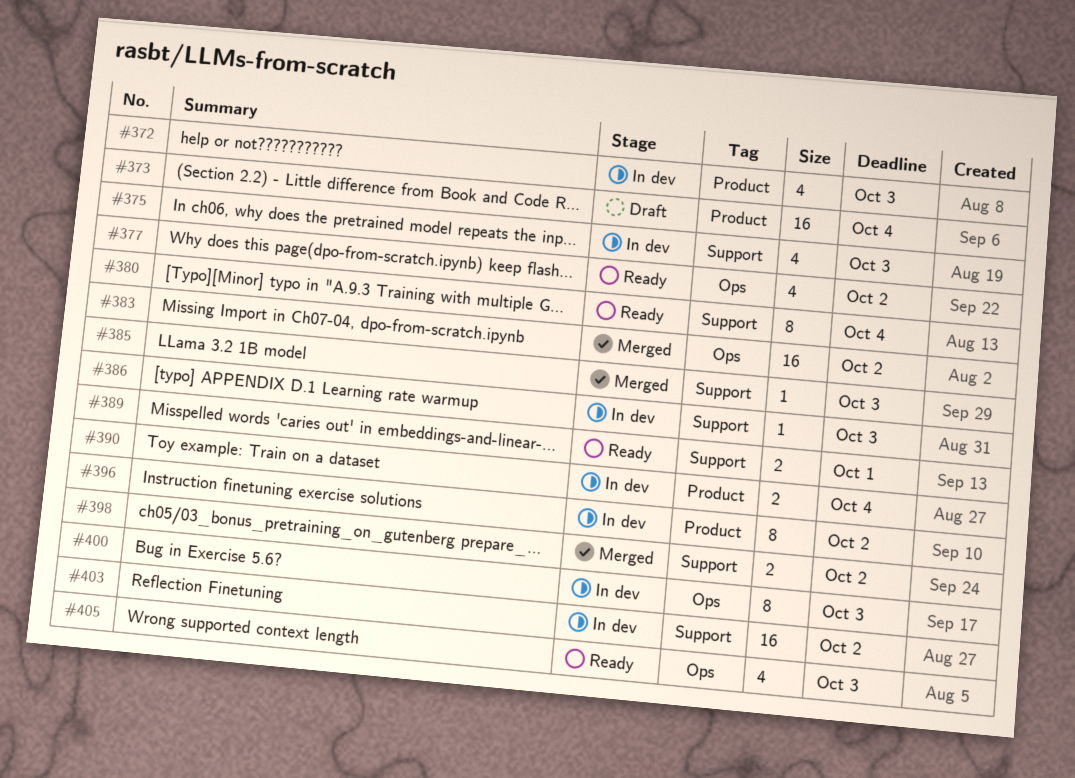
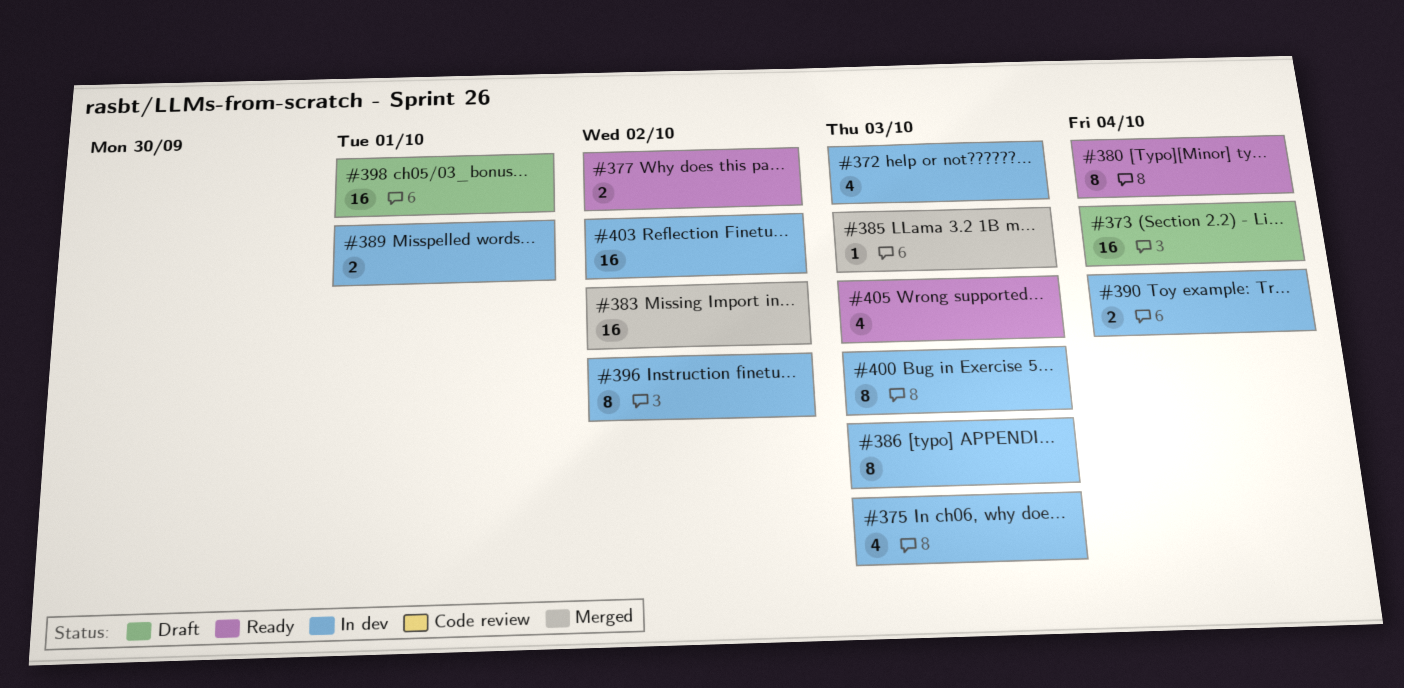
#377, estimate: 4 -> 2
#386, estimate: 1 -> 8
#389, status: Ready -> In dev
#398, status: Merged -> Draft
#398, estimate: 2 -> 16
#398, due: Oct 2 -> Oct 1

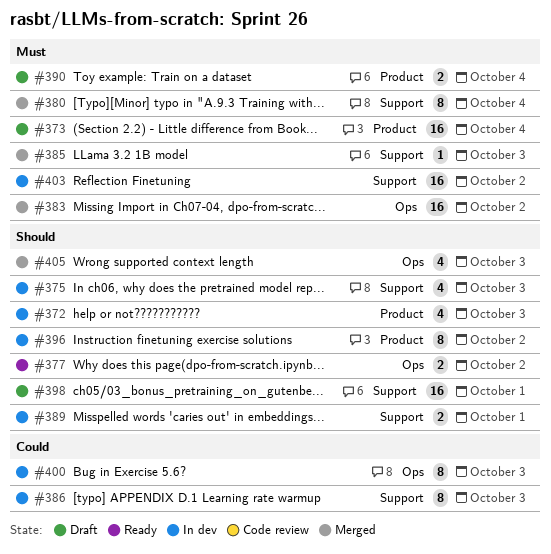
#380, status: Ready -> Merged
#390, status: In dev -> Draft
#405, status: Ready -> Merged

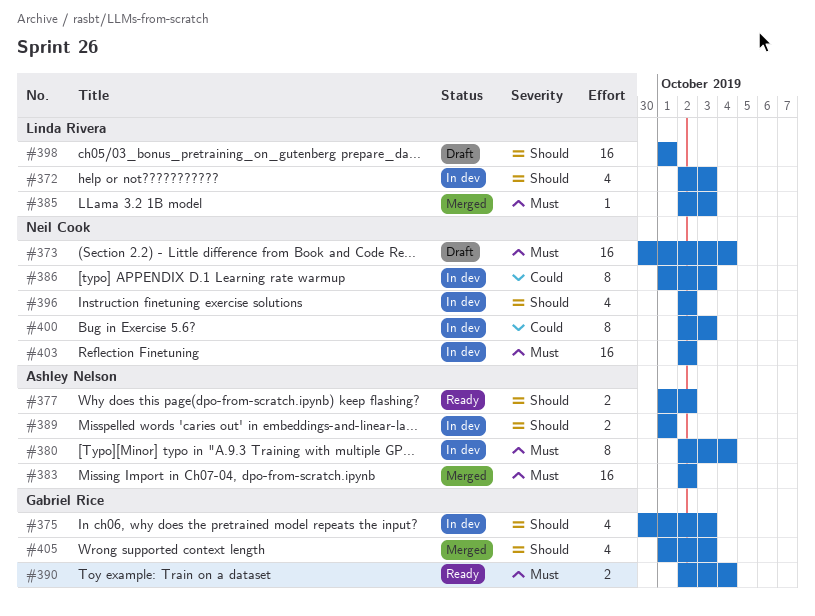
#380, status: Merged -> In dev
#390, status: Draft -> Ready
#396, estimate: 8 -> 4

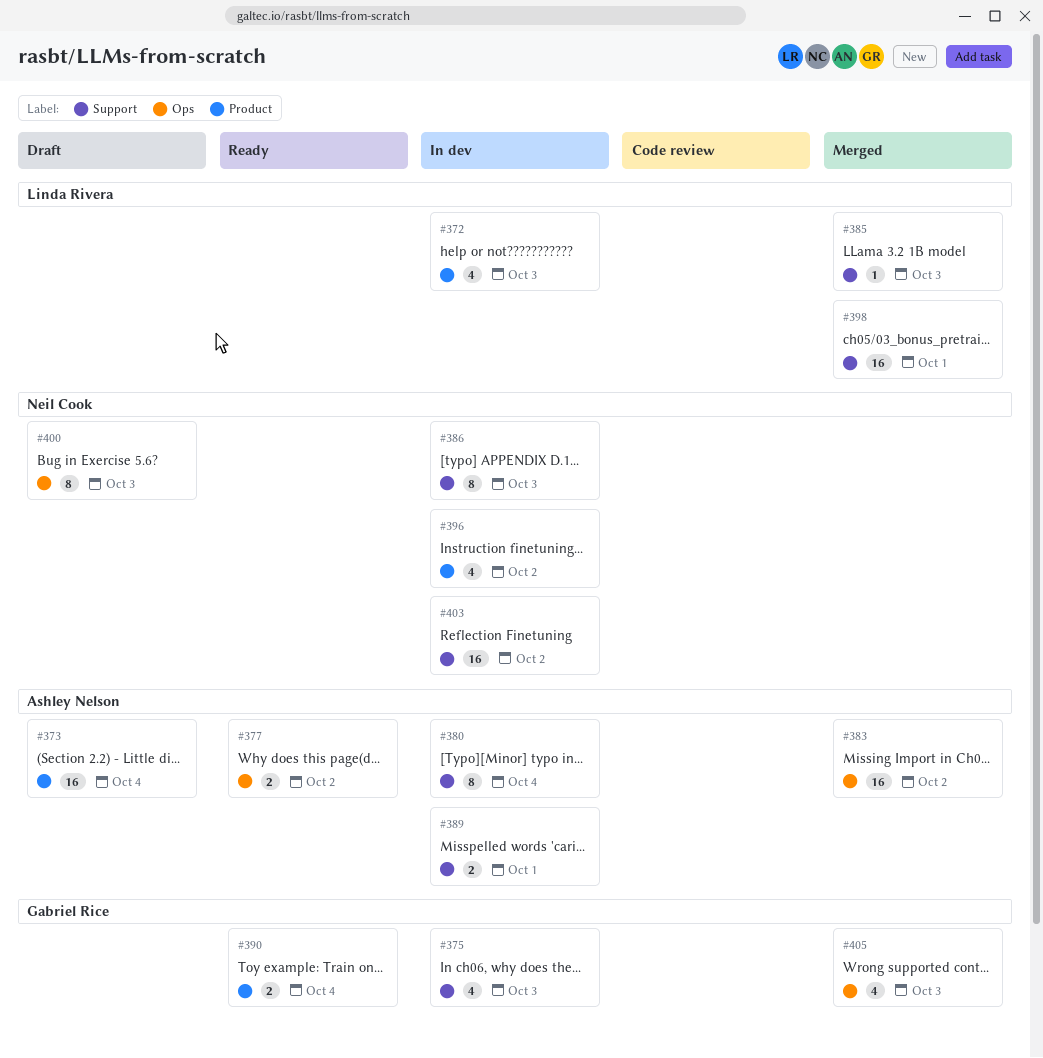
#373, owner: Neil Cook -> Ashley Nelson
#398, status: Draft -> Merged
#400, status: In dev -> Draft

